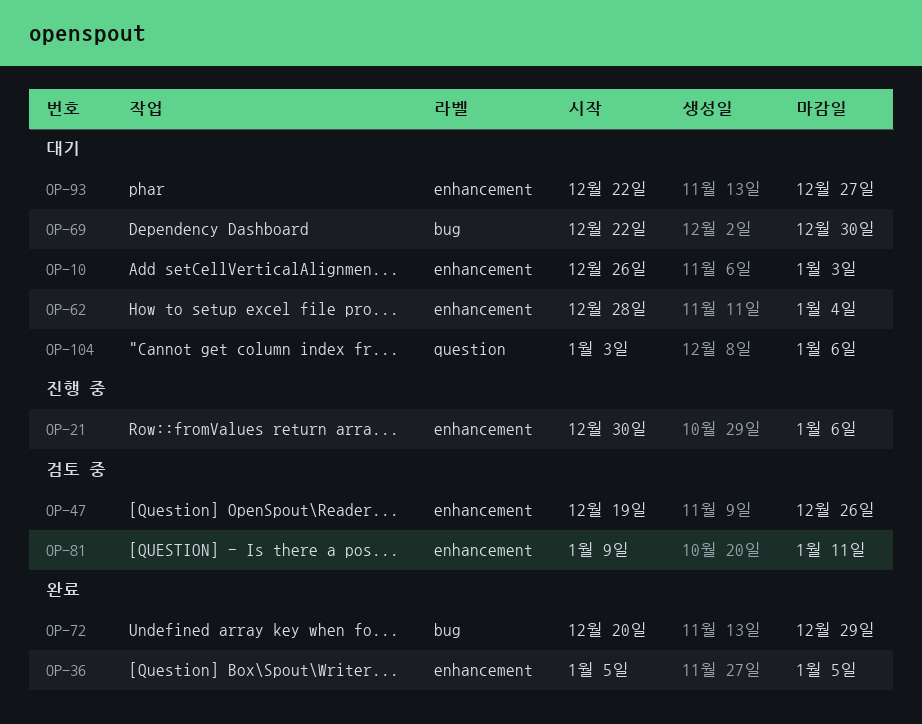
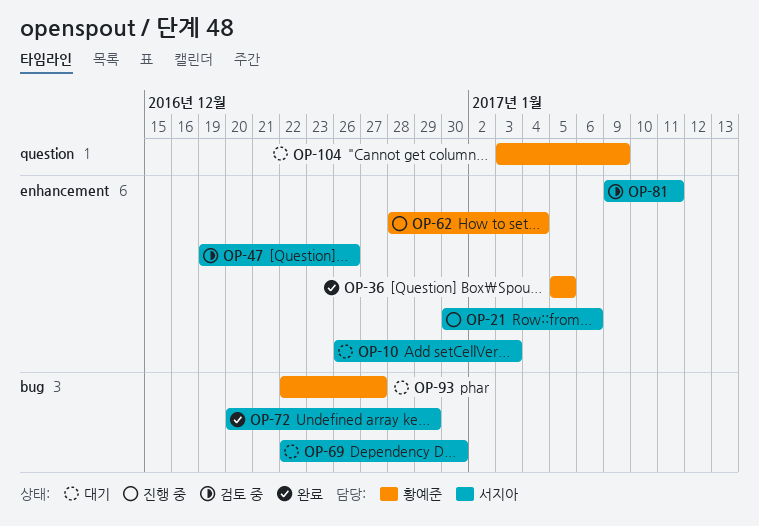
OP-62, status: 대기 -> 진행 중
OP-93, label: enhancement -> bug
OP-104, due: Jan 6 -> Jan 9

